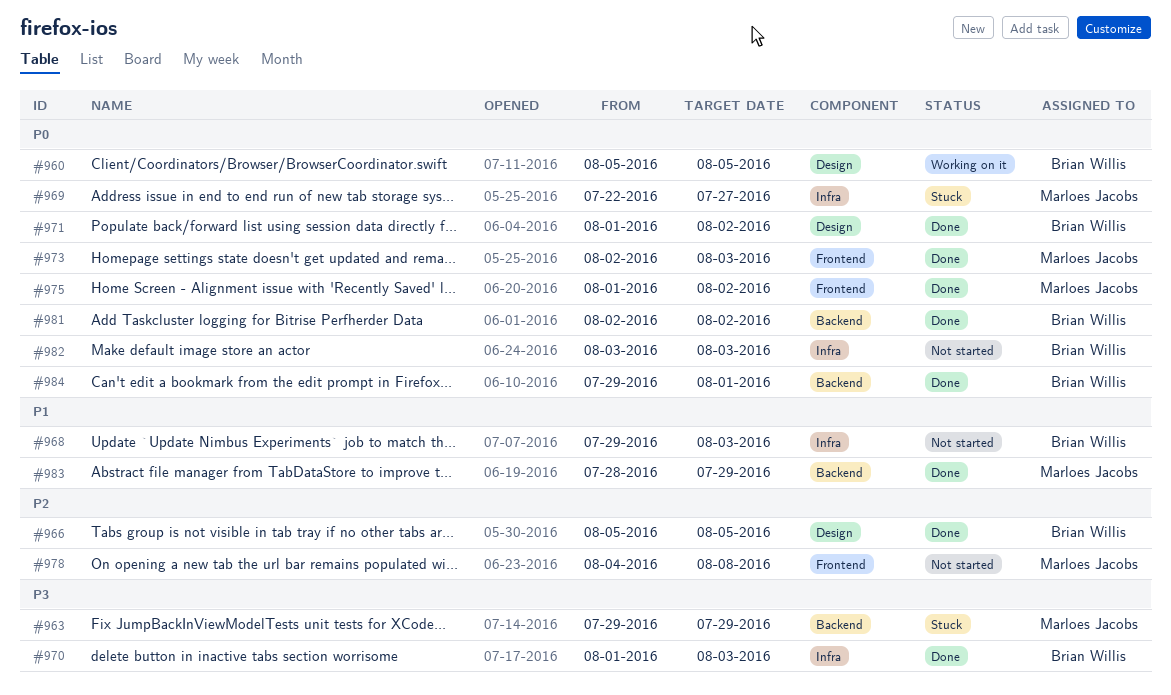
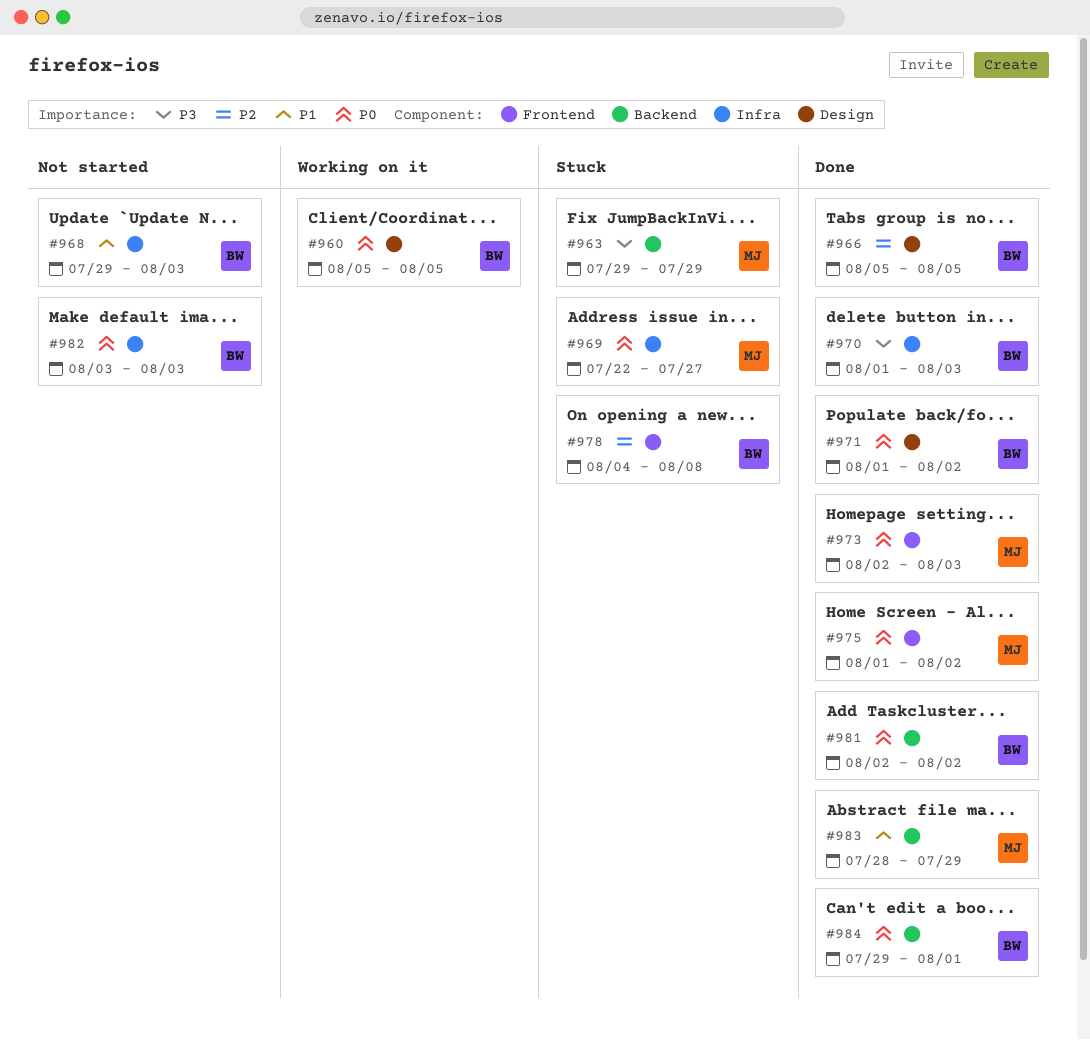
#978, status: Not started -> Stuck
#978, owner: Marloes Jacobs -> Brian Willis

